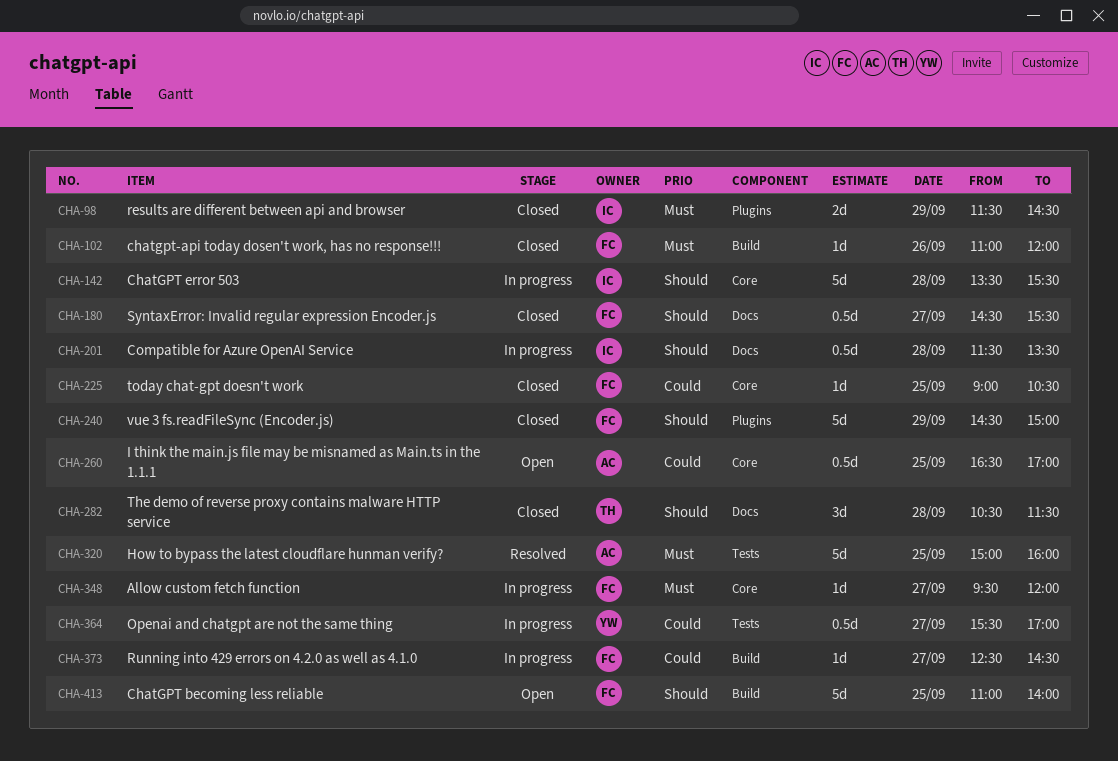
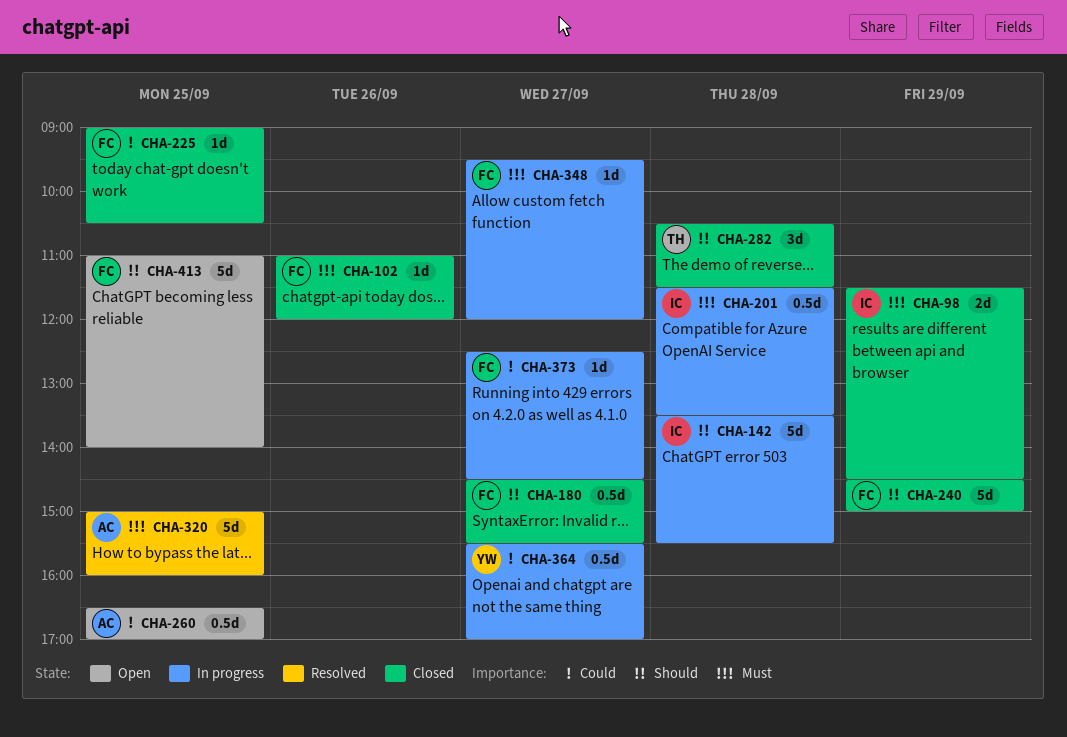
CHA-201, priority: Should -> Must

